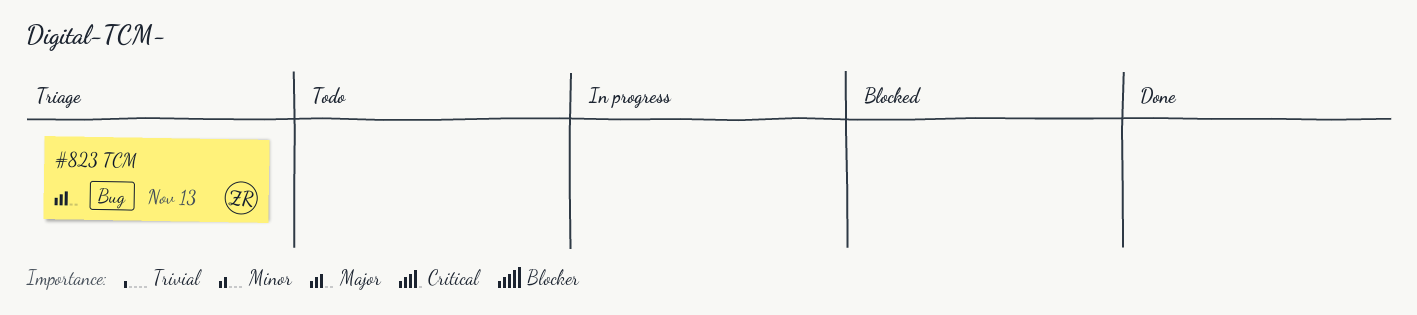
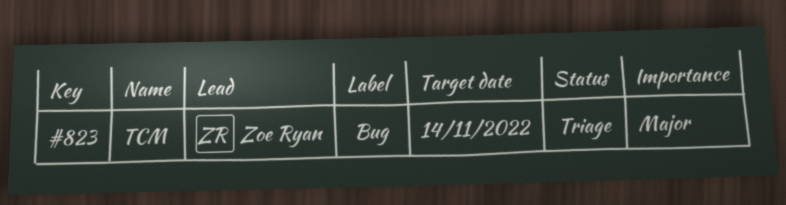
#823, due: Nov 13 -> Nov 14

